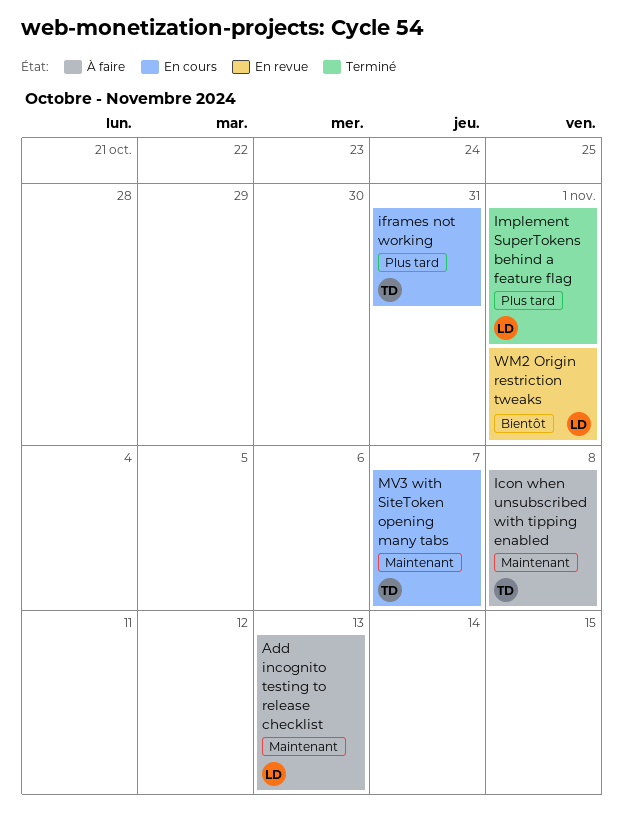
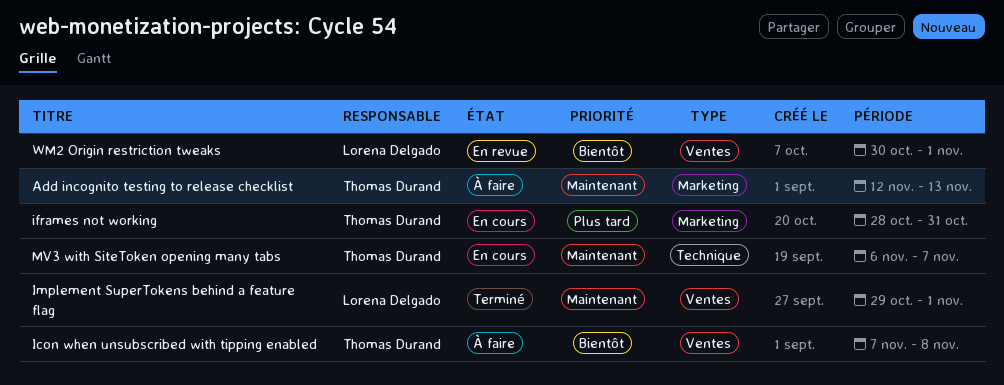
Add incognito testing to release checklist, owner: Lorena Delgado -> Thomas Durand
Icon when unsubscribed with tipping enabled, priority: Maintenant -> Bientôt
Implement SuperTokens behind a feature flag, priority: Plus tard -> Maintenant

